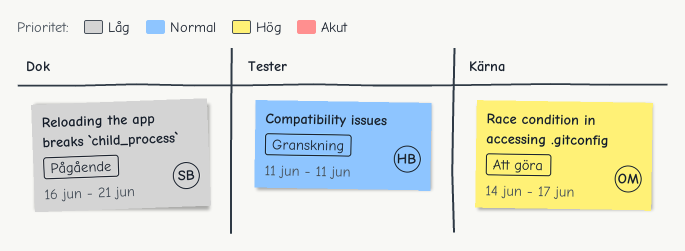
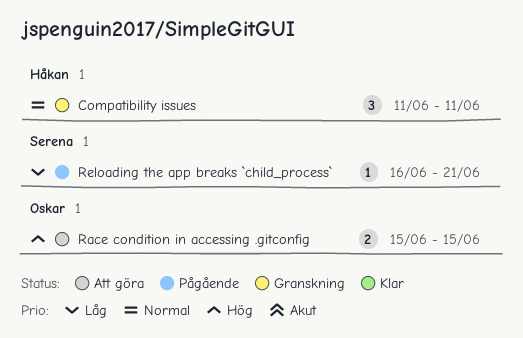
Race condition in accessing .gitconfig, start: Jun 14 -> Jun 15
Race condition in accessing .gitconfig, due: Jun 17 -> Jun 15

